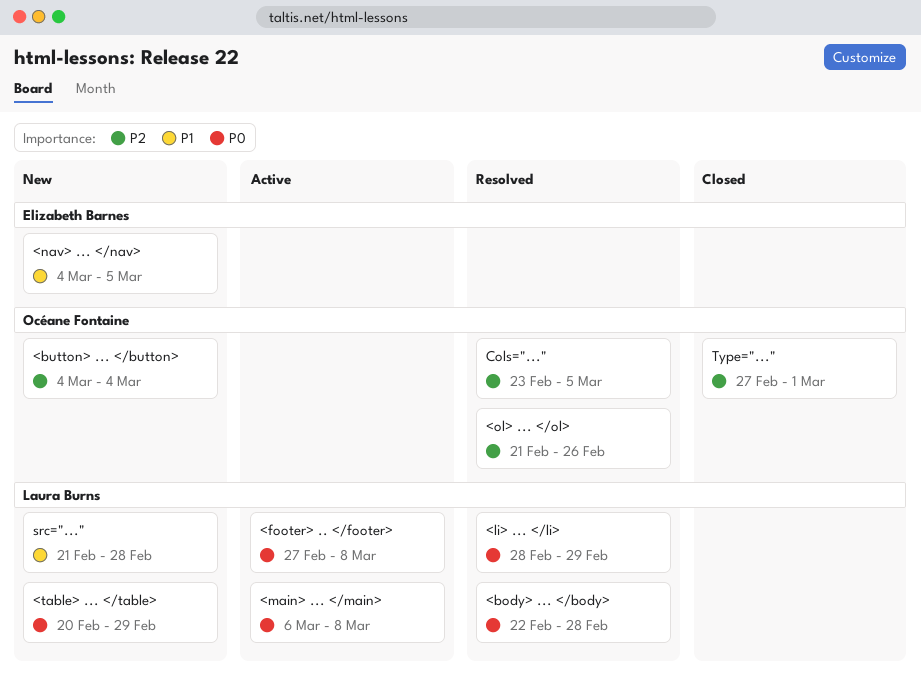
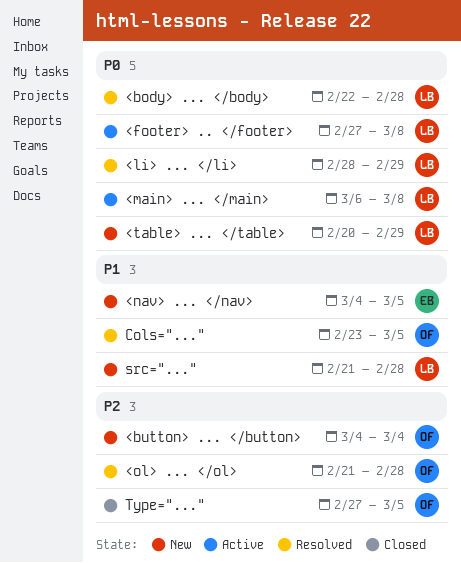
<ol> ... </ol>, due: Feb 26 -> Feb 28
Cols="...", priority: P2 -> P1
Type="...", due: Mar 1 -> Mar 5

